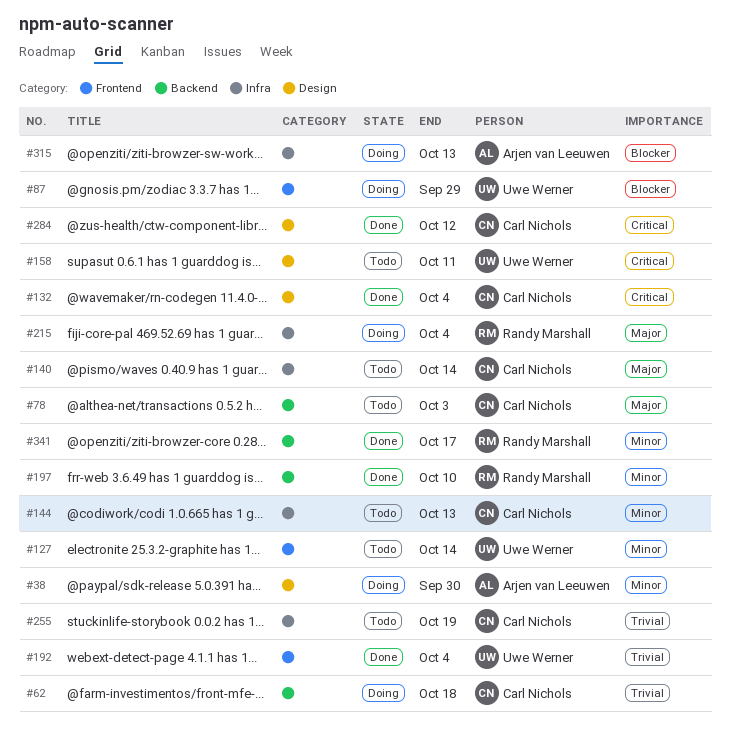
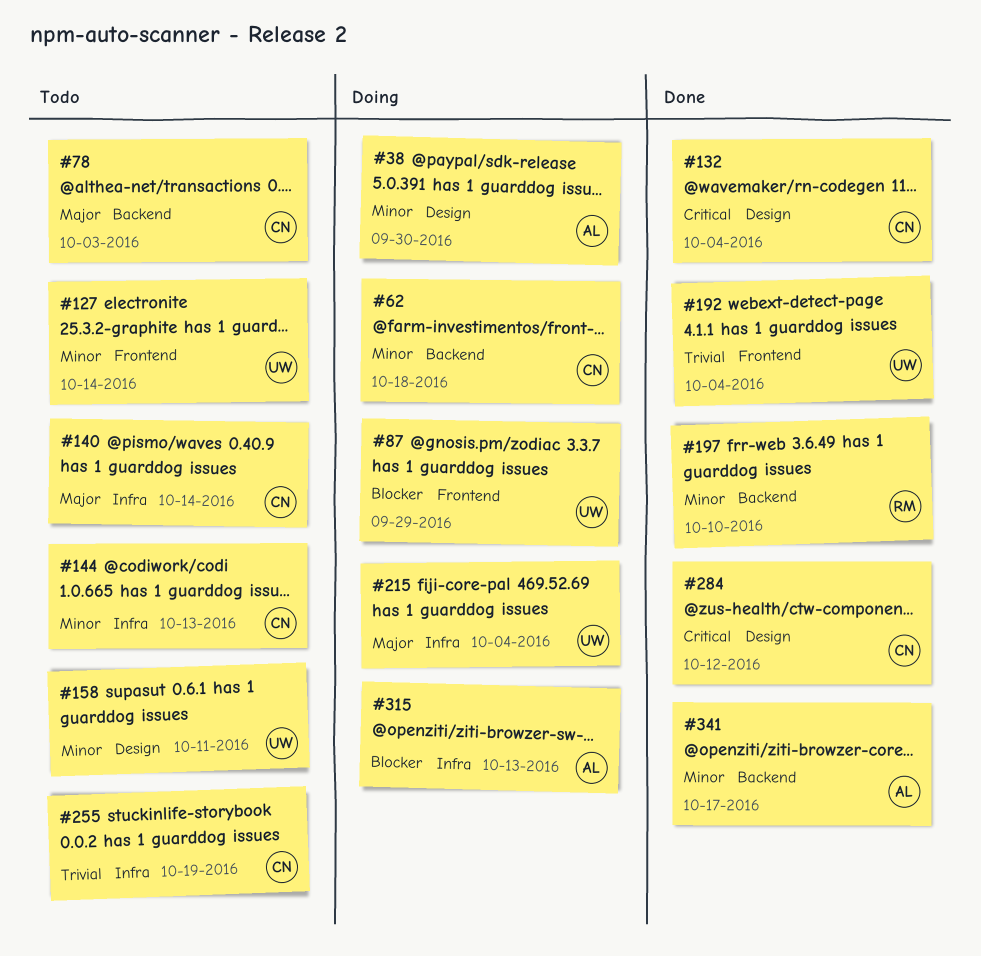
#62, priority: Trivial -> Minor
#158, priority: Critical -> Minor
#215, owner: Randy Marshall -> Uwe Werner
#341, owner: Randy Marshall -> Arjen van Leeuwen

